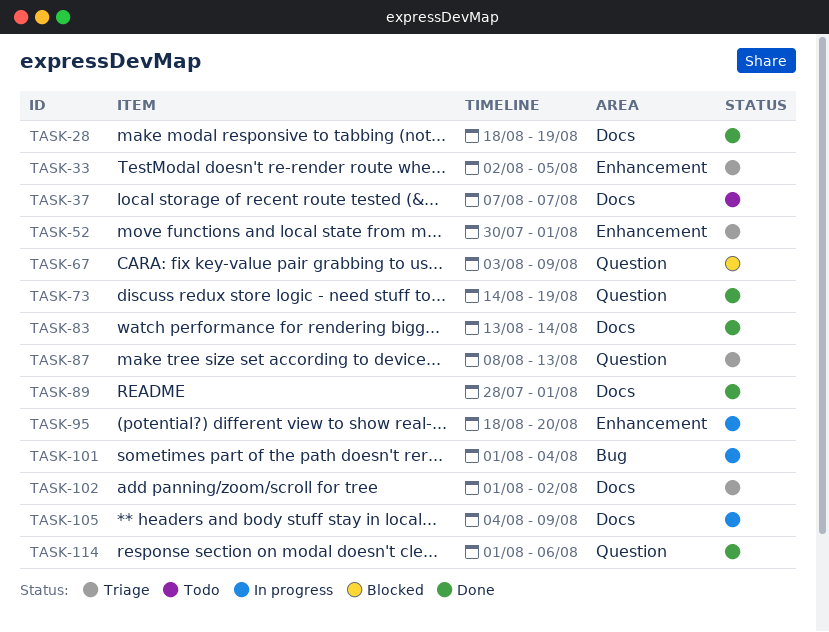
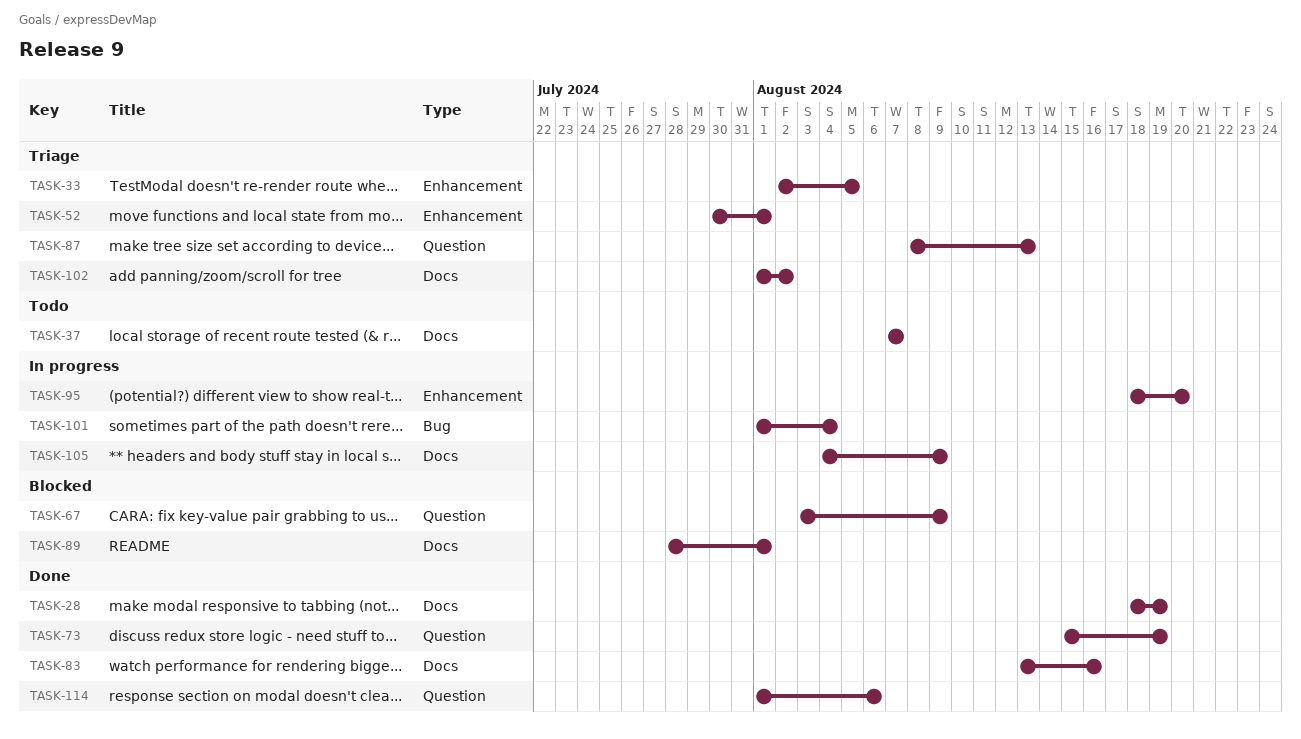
TASK-73, start: Aug 14 -> Aug 15
TASK-83, due: Aug 14 -> Aug 16
TASK-89, status: Done -> Blocked

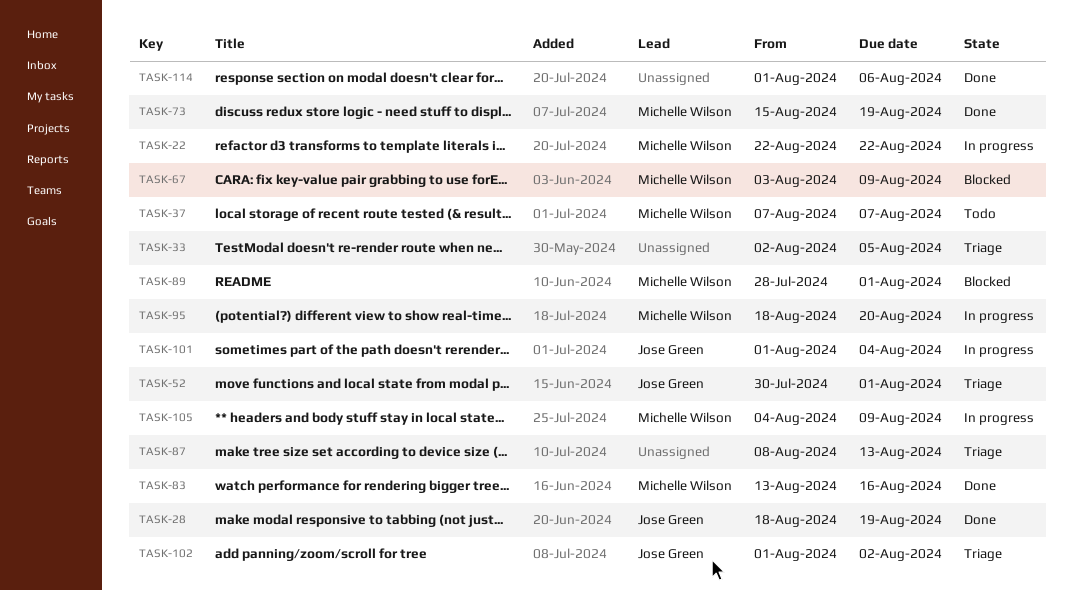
TASK-22: none -> present

